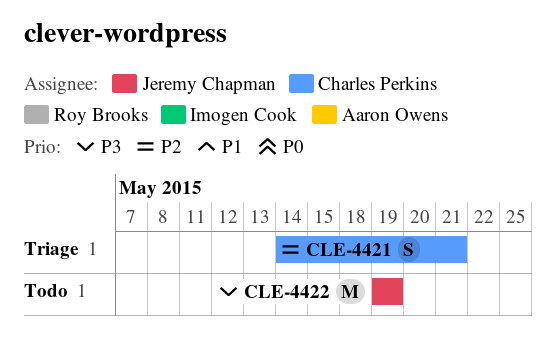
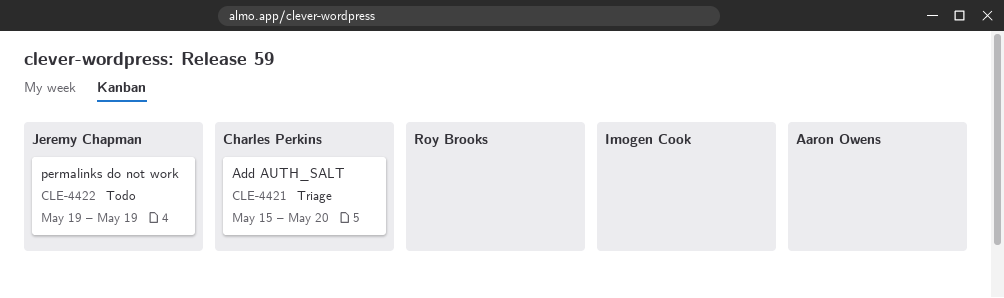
CLE-4421, start: May 14 -> May 15
CLE-4421, due: May 21 -> May 20

